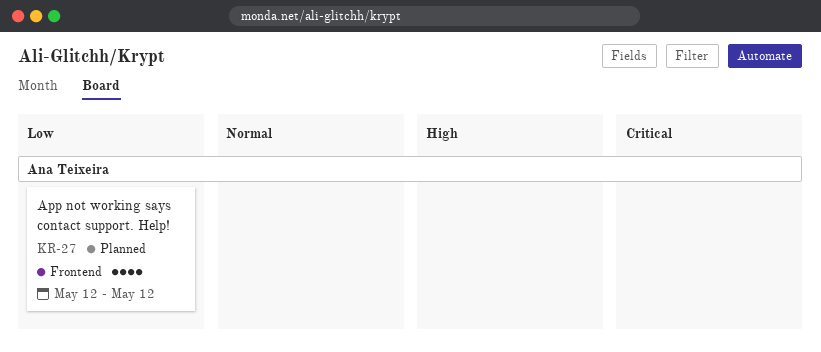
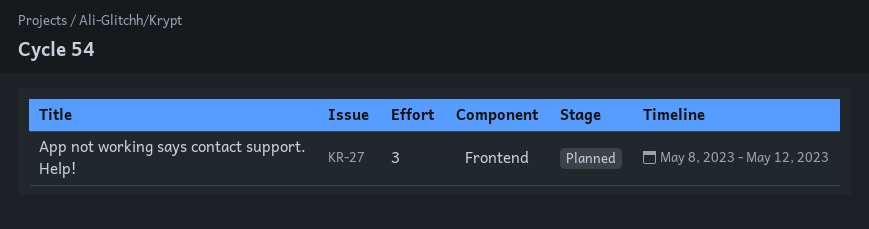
KR-27, estimate: 4 -> 3
KR-27, start: May 12 -> May 8

